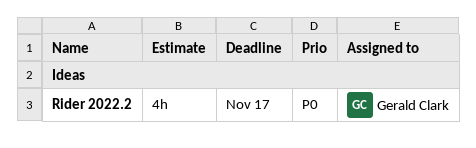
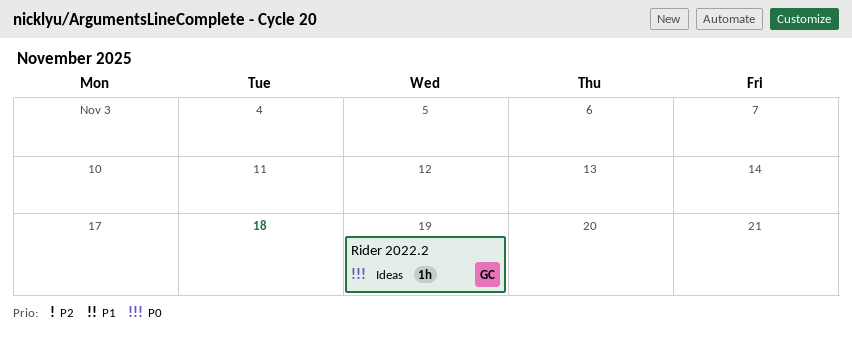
Rider 2022.2, estimate: 4h -> 1h
Rider 2022.2, due: Nov 17 -> Nov 19

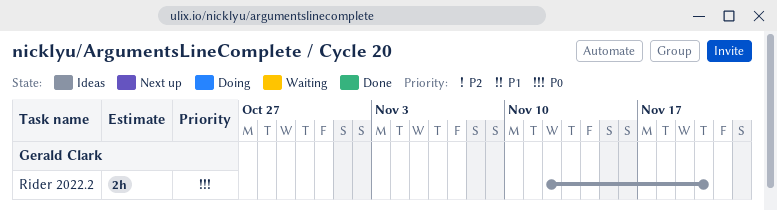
Rider 2022.2, estimate: 1h -> 2h
Rider 2022.2, due: Nov 19 -> Nov 20

